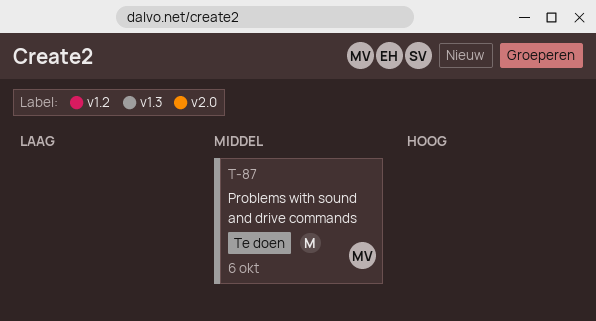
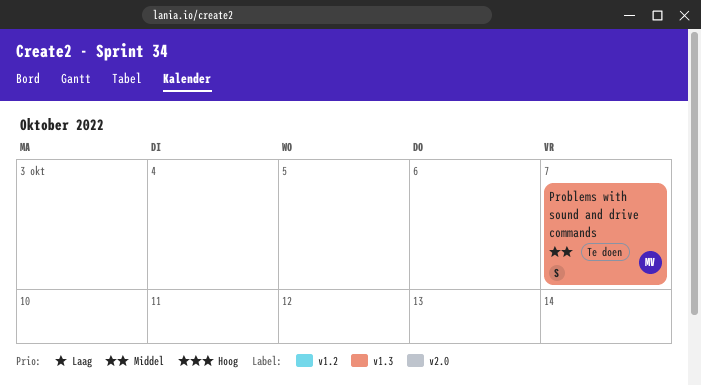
Problems with sound and drive commands, estimate: M -> S
Problems with sound and drive commands, due: Oct 6 -> Oct 7

